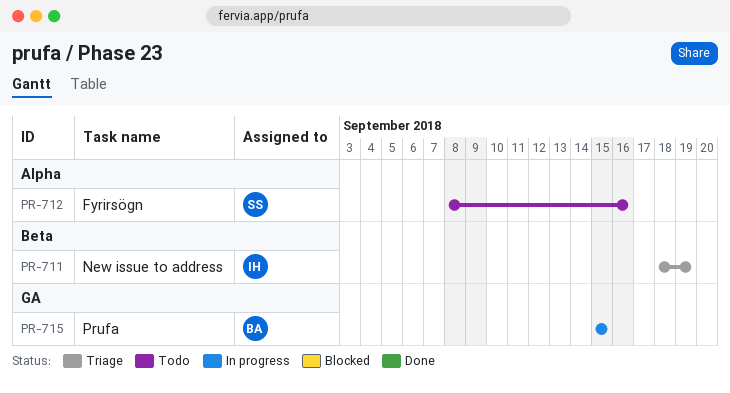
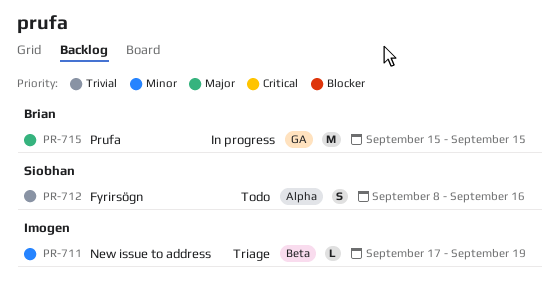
PR-711, start: Sep 18 -> Sep 17

